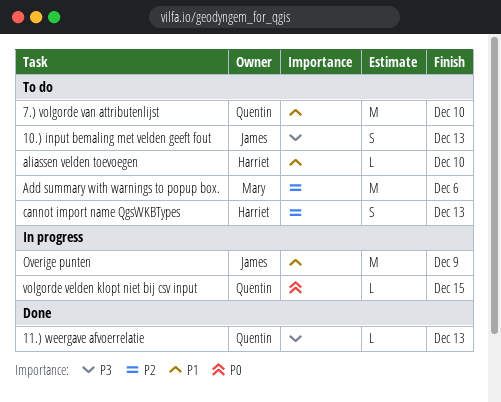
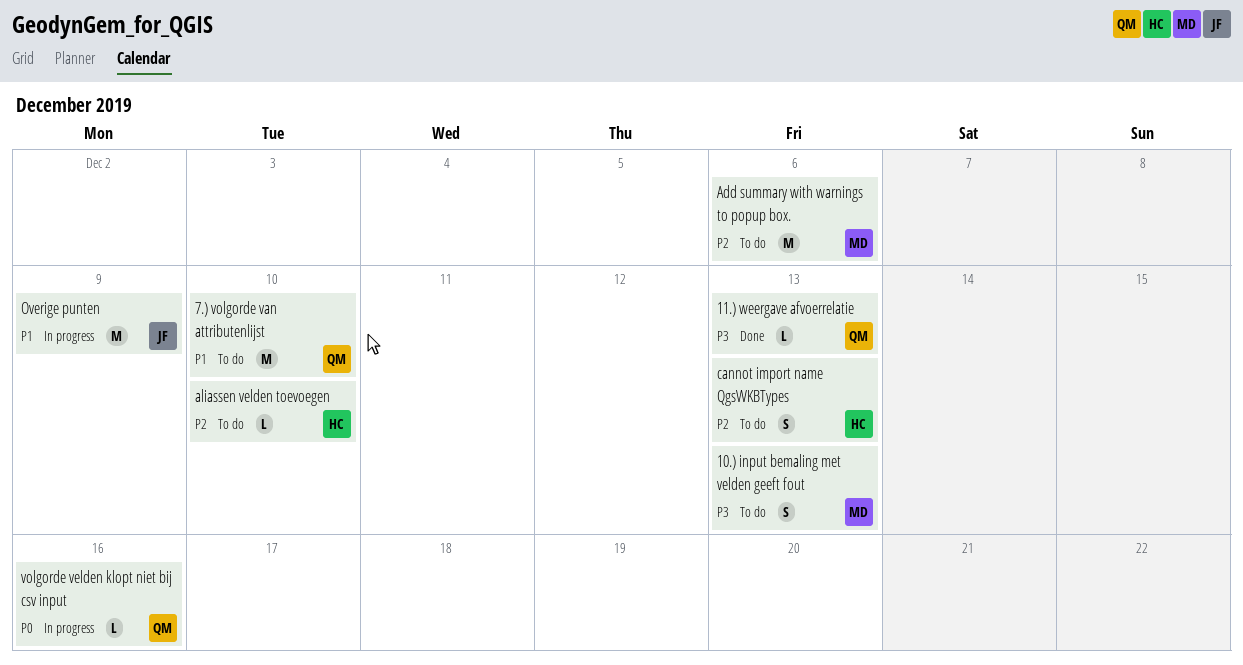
10.) input bemaling met velden geeft fout, owner: James -> Mary
aliassen velden toevoegen, priority: P1 -> P2
volgorde velden klopt niet bij csv input, due: Dec 15 -> Dec 16

